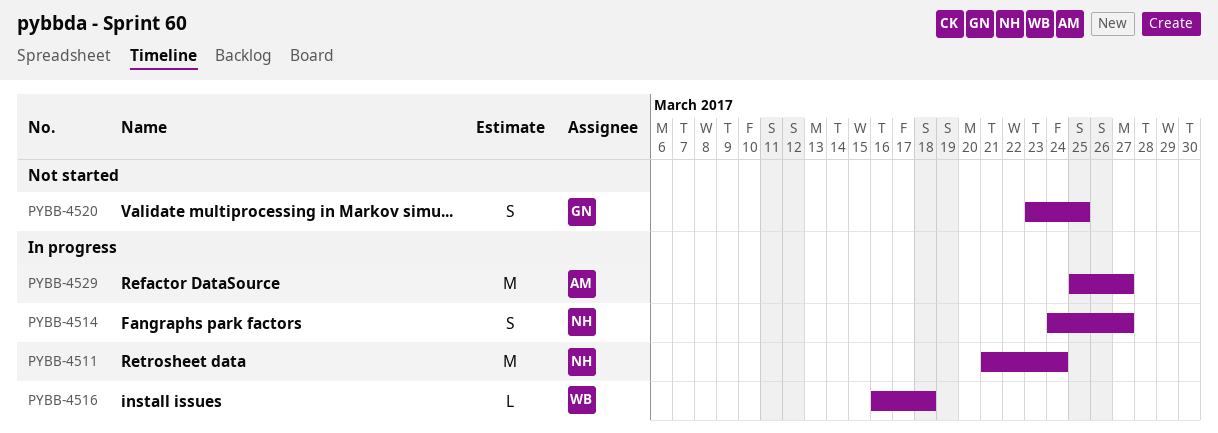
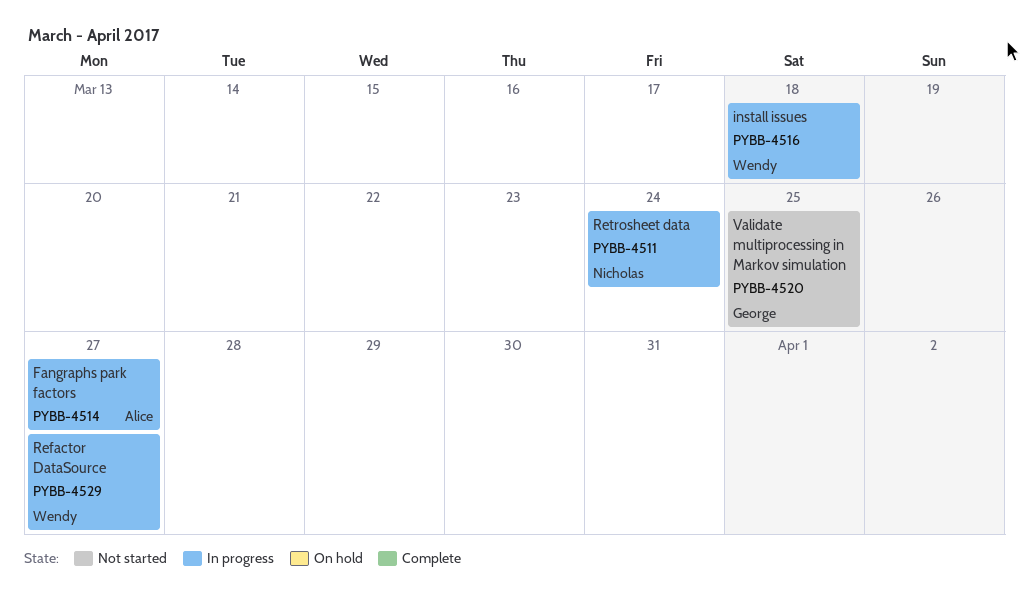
PYBB-4514, owner: Nicholas -> Alice
PYBB-4529, owner: Alice -> Wendy

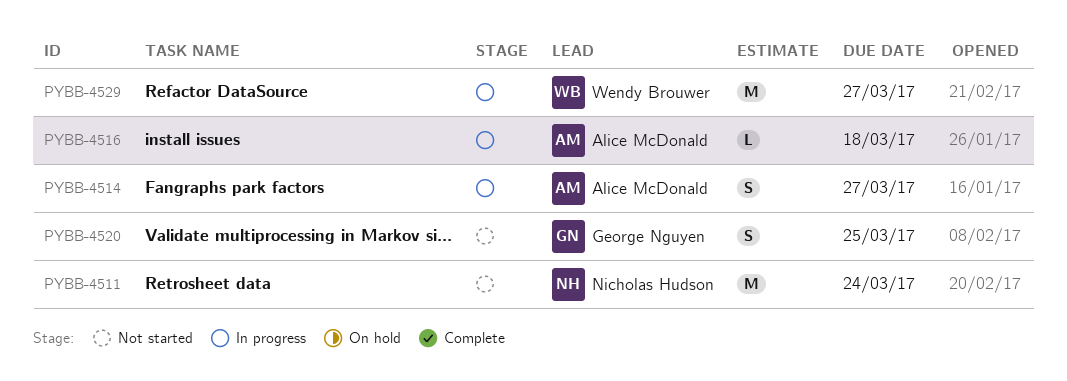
PYBB-4511, status: In progress -> Not started
PYBB-4516, owner: Wendy Brouwer -> Alice McDonald

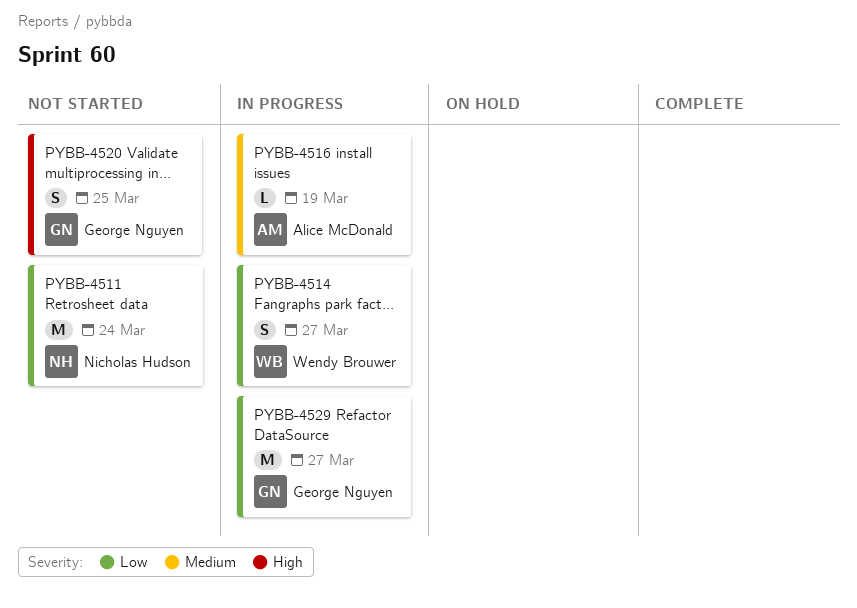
PYBB-4514, owner: Alice McDonald -> Wendy Brouwer
PYBB-4516, due: Mar 18 -> Mar 19
PYBB-4529, owner: Wendy Brouwer -> George Nguyen

